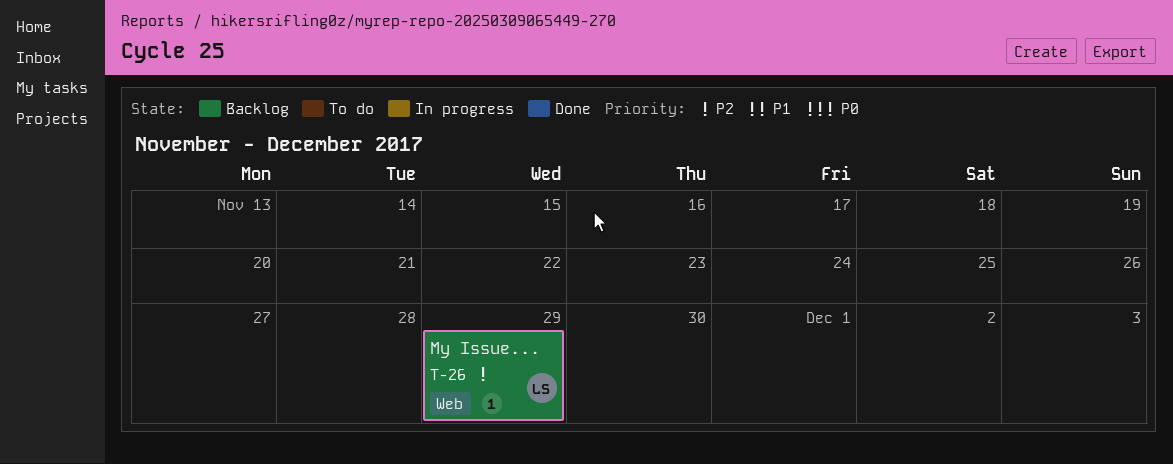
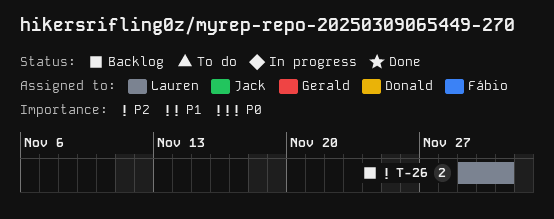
T-26, estimate: 1 -> 2
T-26, due: Nov 29 -> Dec 1

